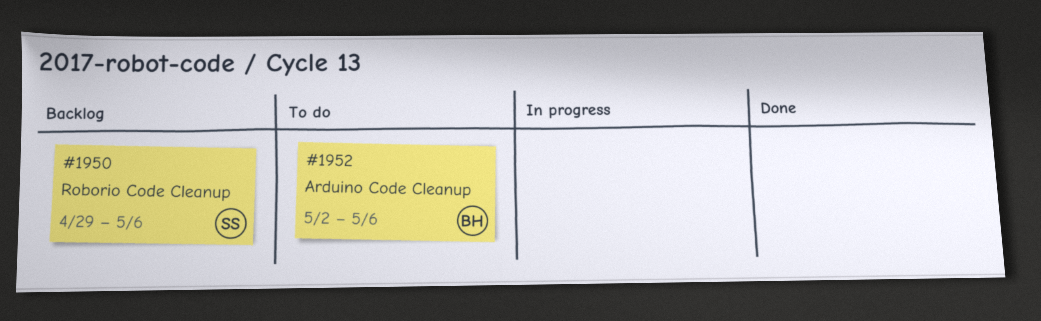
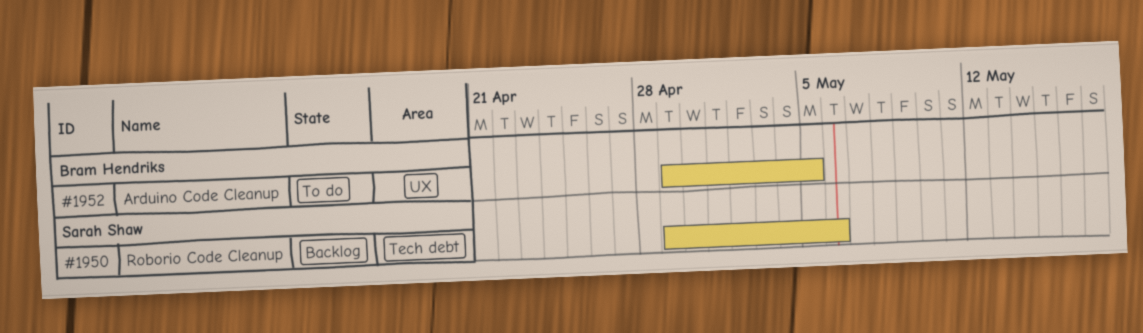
#1952, start: May 2 -> Apr 29
#1952, due: May 6 -> May 5

